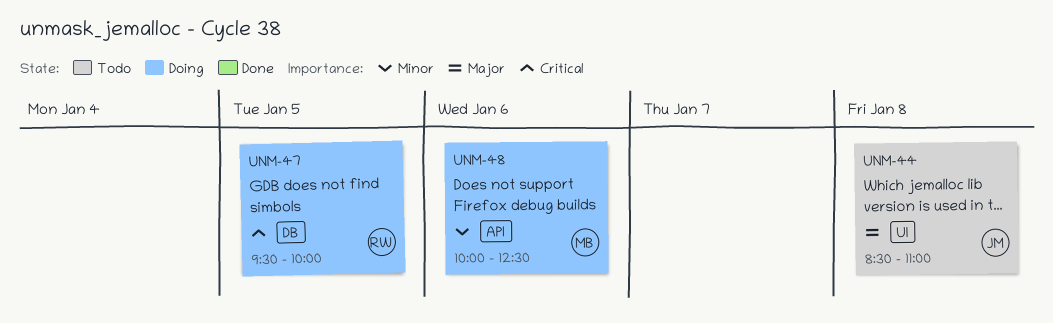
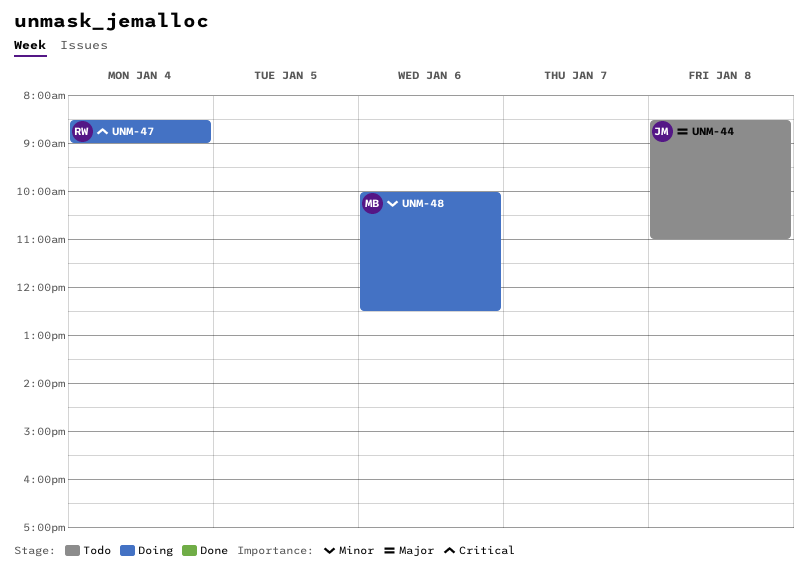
UNM-47, day: Jan 5 -> Jan 4
UNM-47, begins: 09:30 -> 08:30
UNM-47, ends: 10:00 -> 09:00

